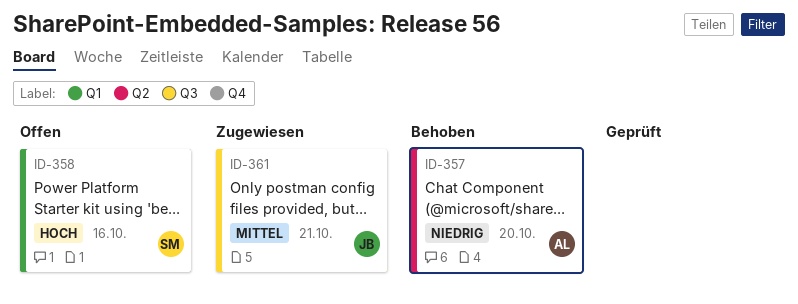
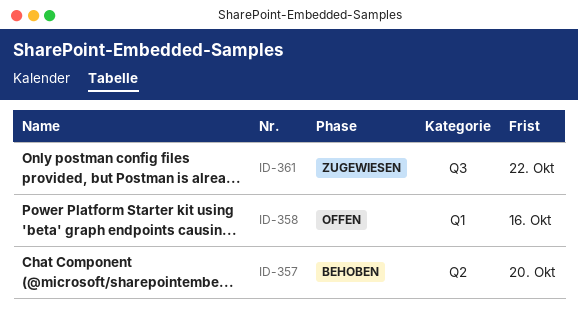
ID-361, due: Oct 21 -> Oct 22

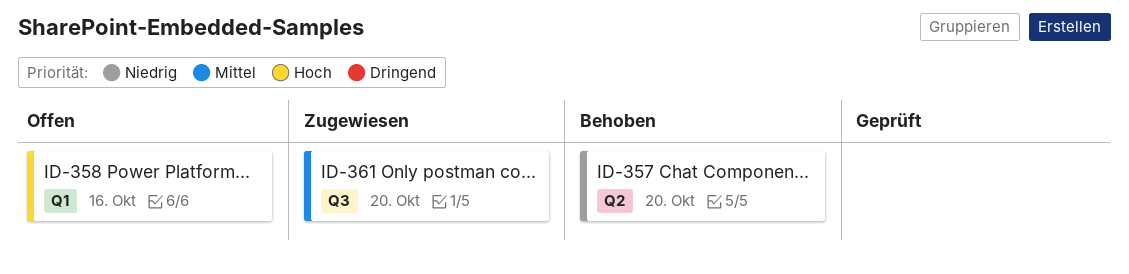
ID-361, due: Oct 22 -> Oct 20

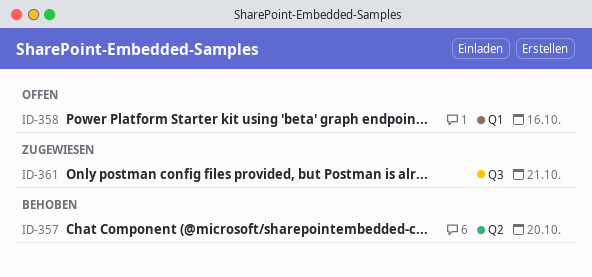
ID-361, due: Oct 20 -> Oct 21

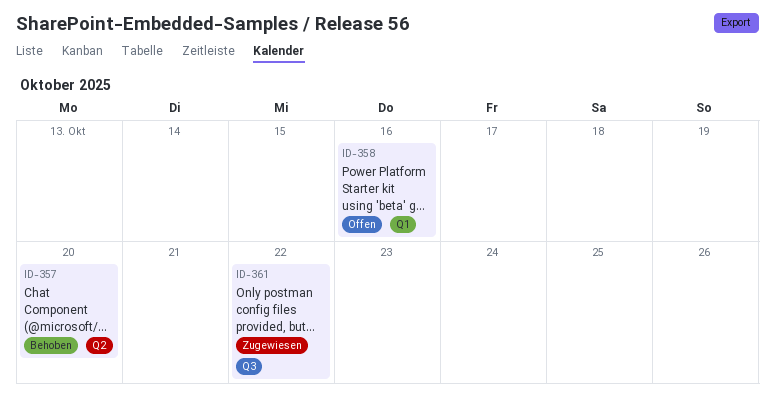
ID-361, due: Oct 21 -> Oct 22

